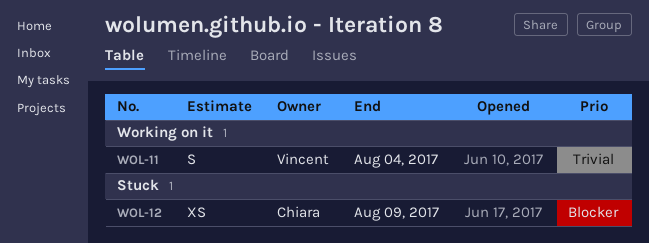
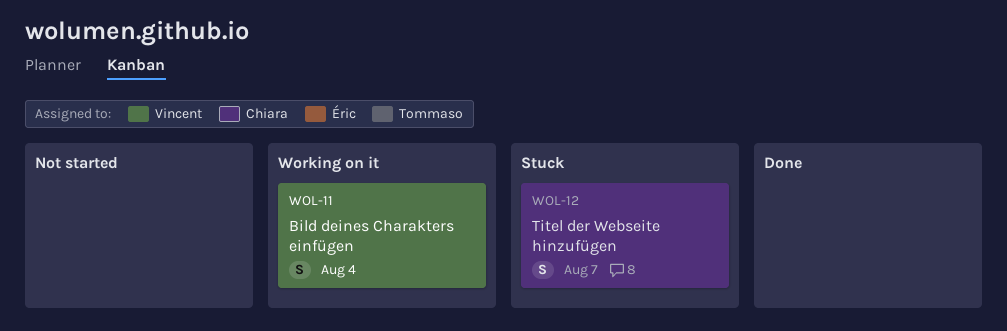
WOL-12, estimate: XS -> S
WOL-12, due: Aug 9 -> Aug 7

